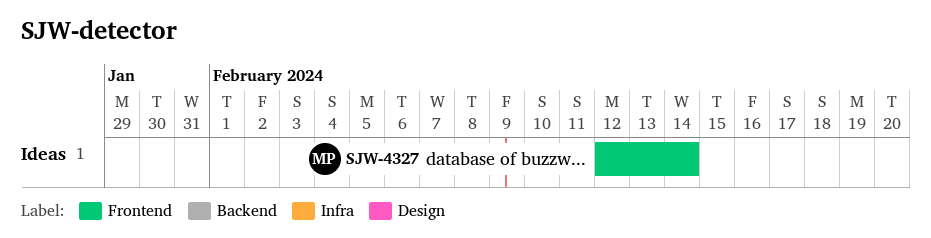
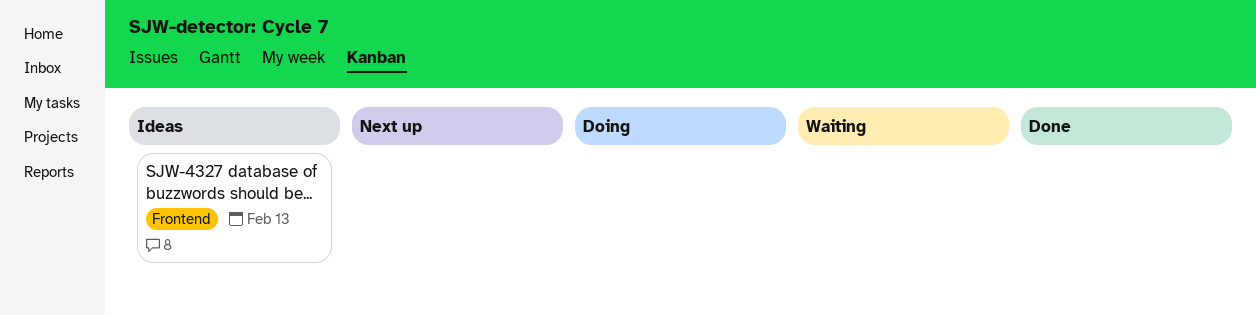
SJW-4327, due: Feb 14 -> Feb 13

